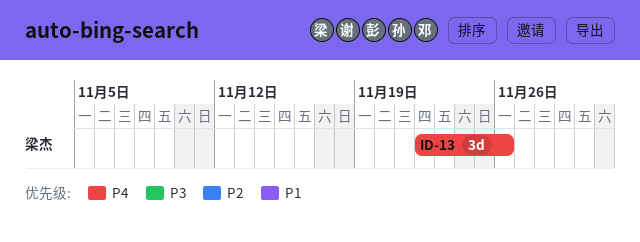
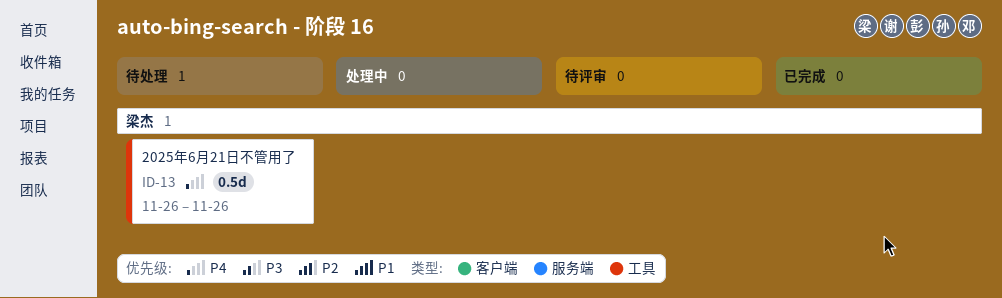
ID-13, estimate: 3d -> 0.5d
ID-13, start: Nov 22 -> Nov 26

